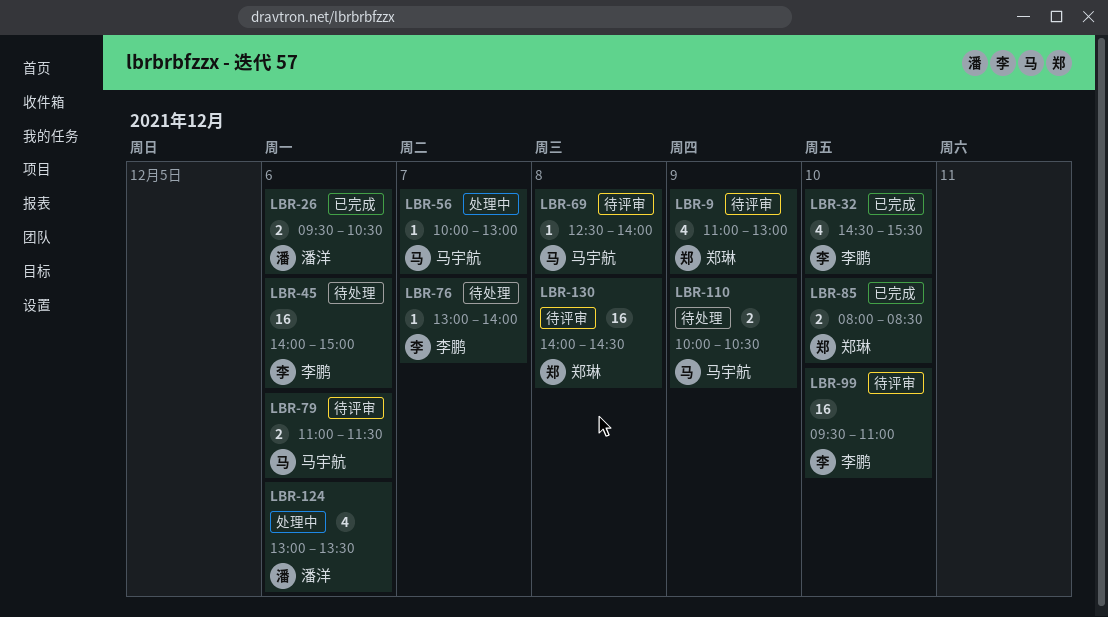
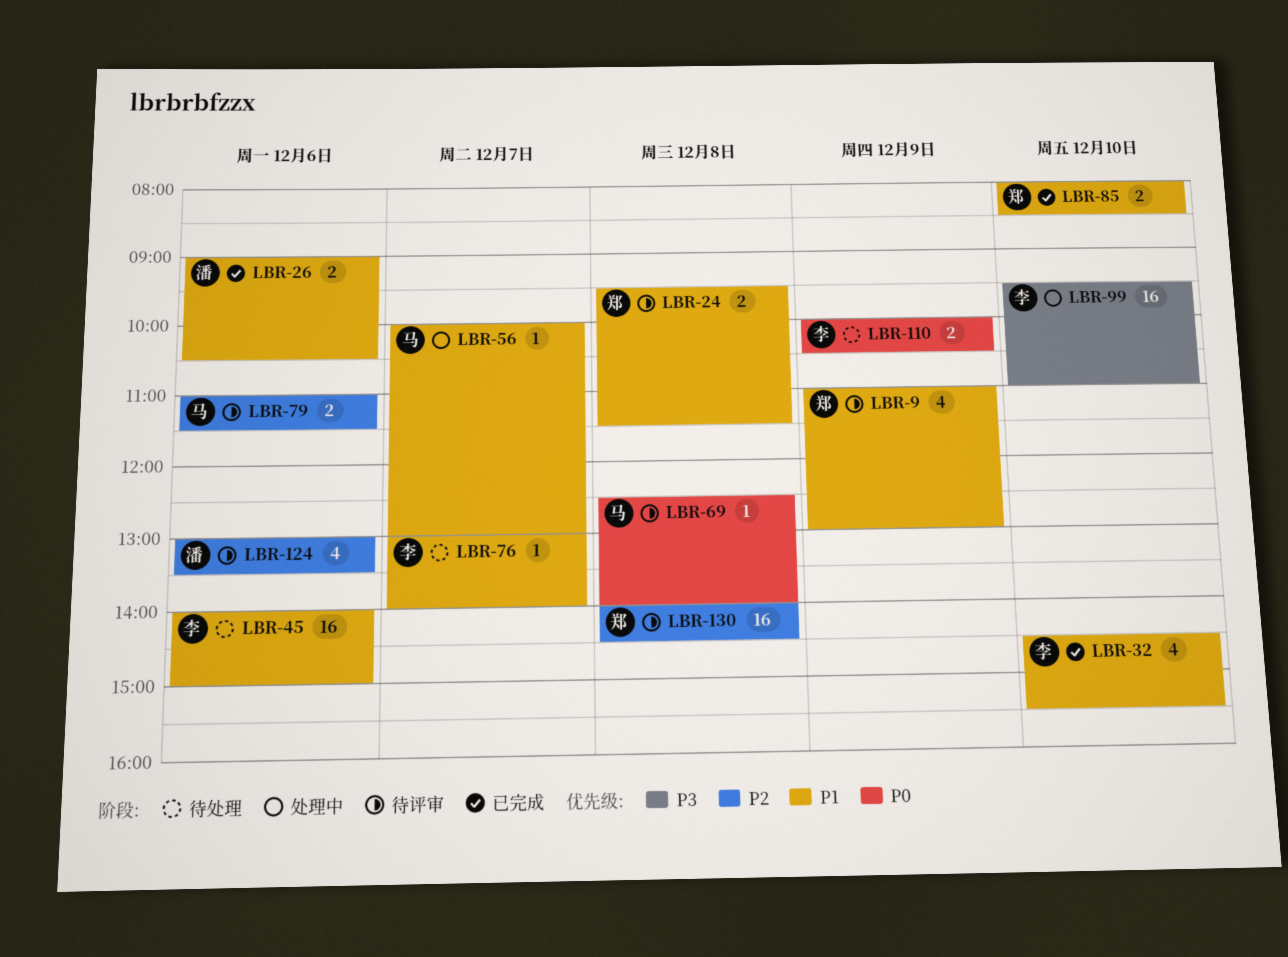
LBR-24: none -> present
LBR-26, begins: 09:30 -> 09:00
LBR-99, status: 待评审 -> 处理中
LBR-110, owner: 马宇航 -> 李鹏
LBR-124, status: 处理中 -> 待评审

